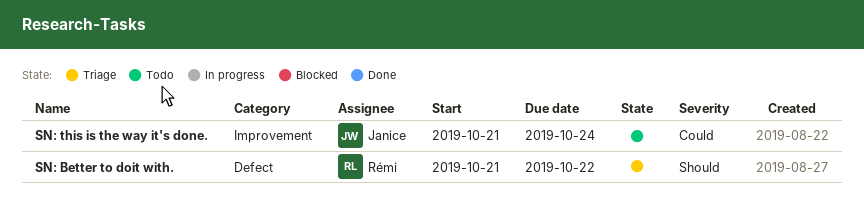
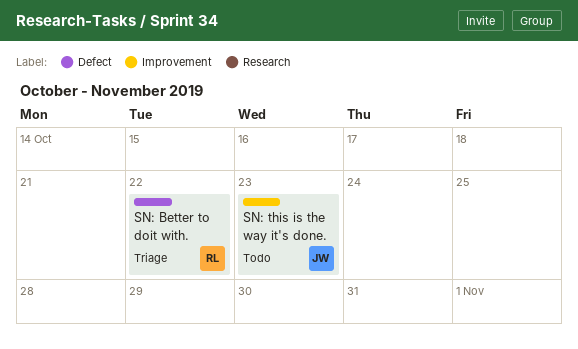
SN: this is the way it's done., due: Oct 24 -> Oct 23

